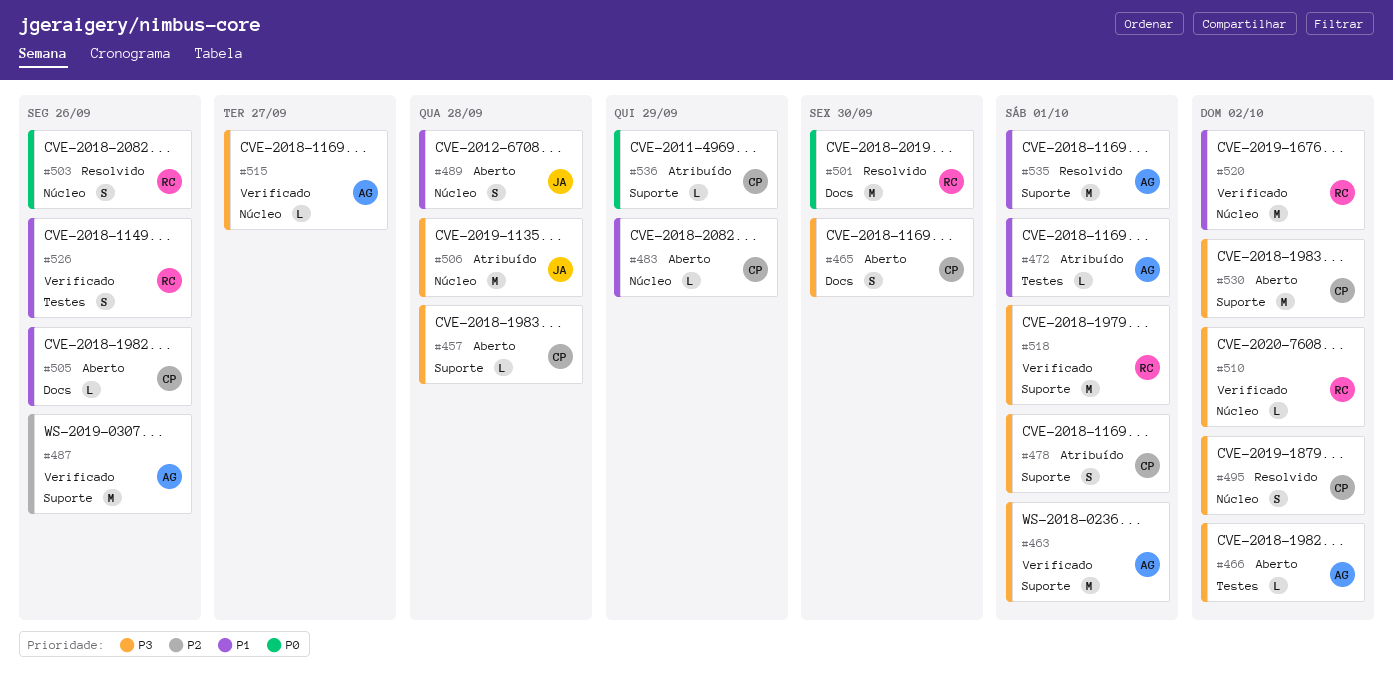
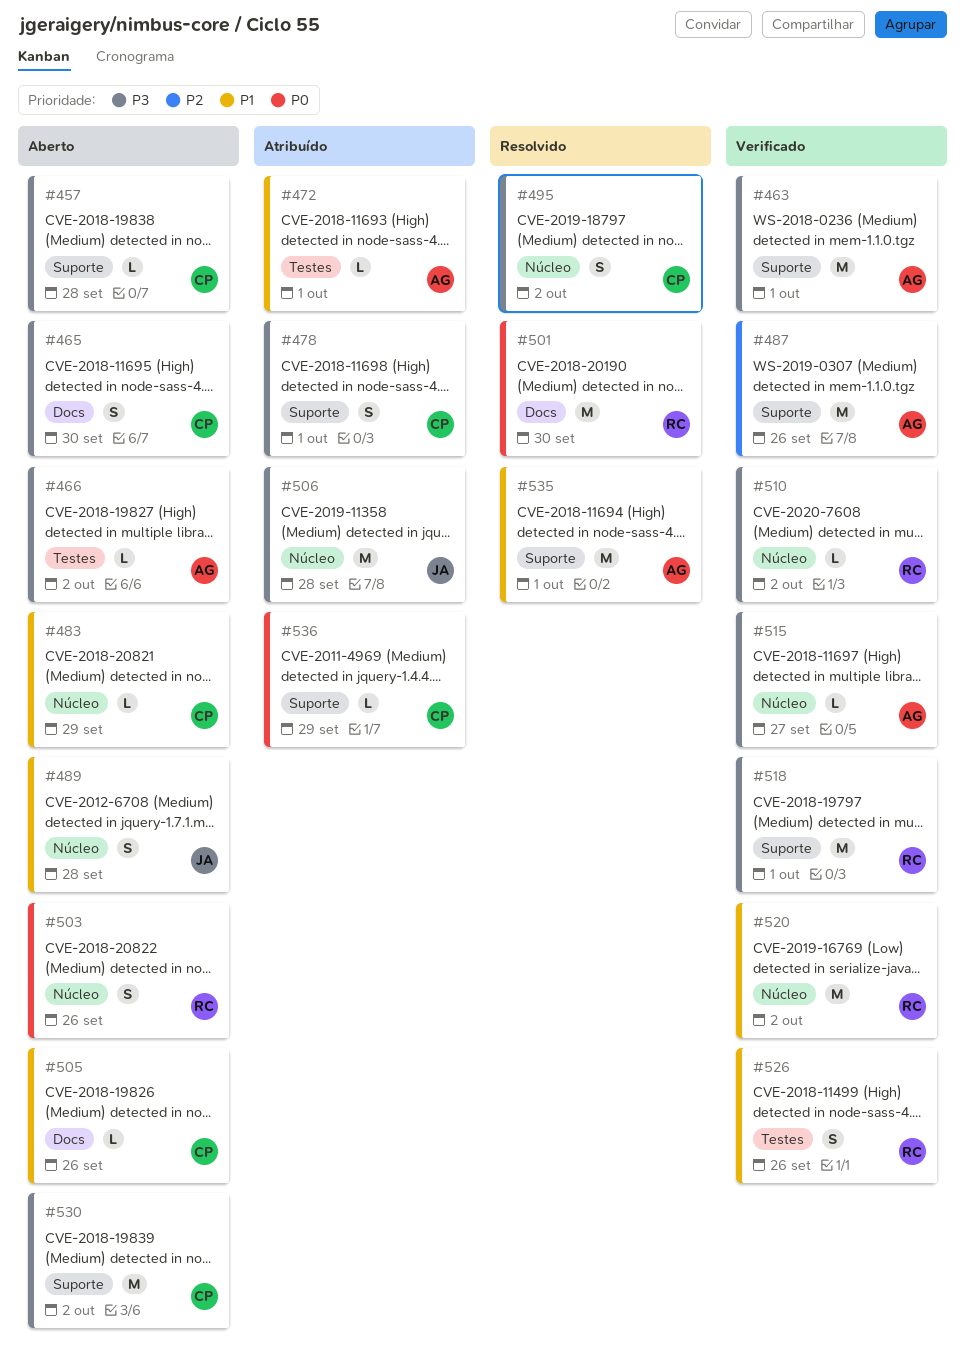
#503, status: Resolvido -> Aberto

